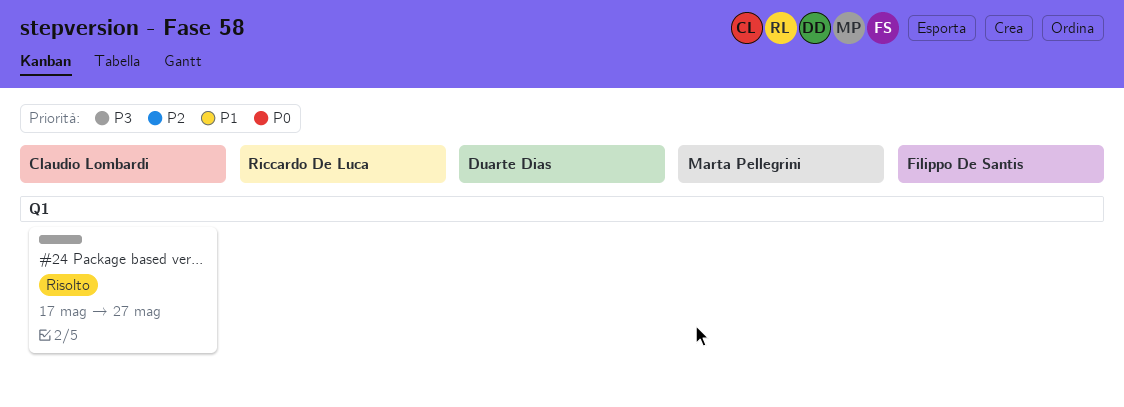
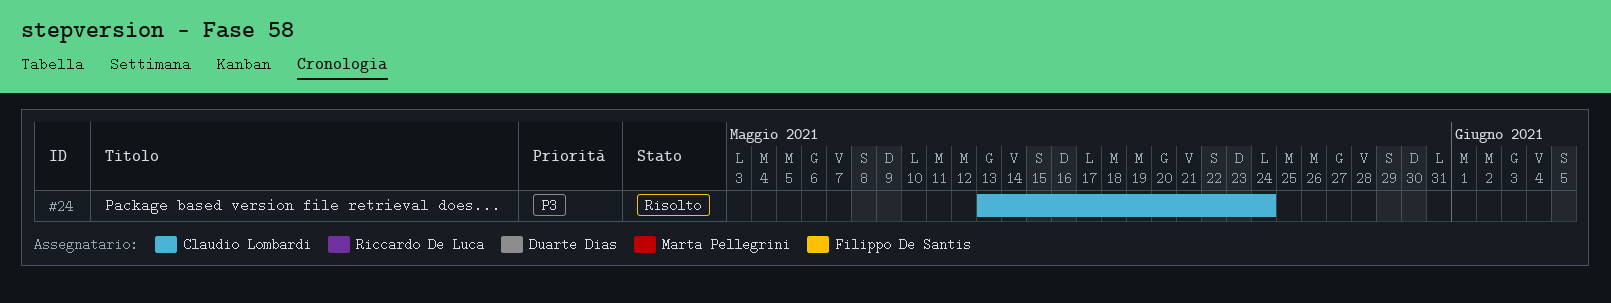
#24, start: May 17 -> May 13
#24, due: May 27 -> May 24

